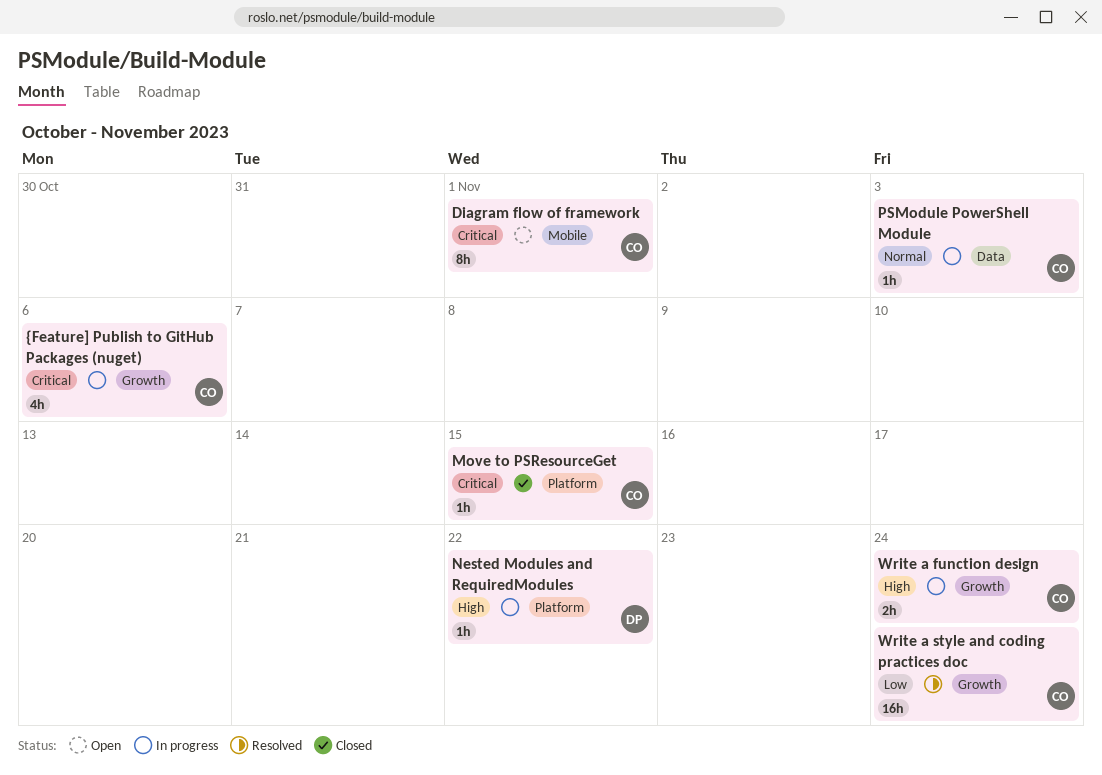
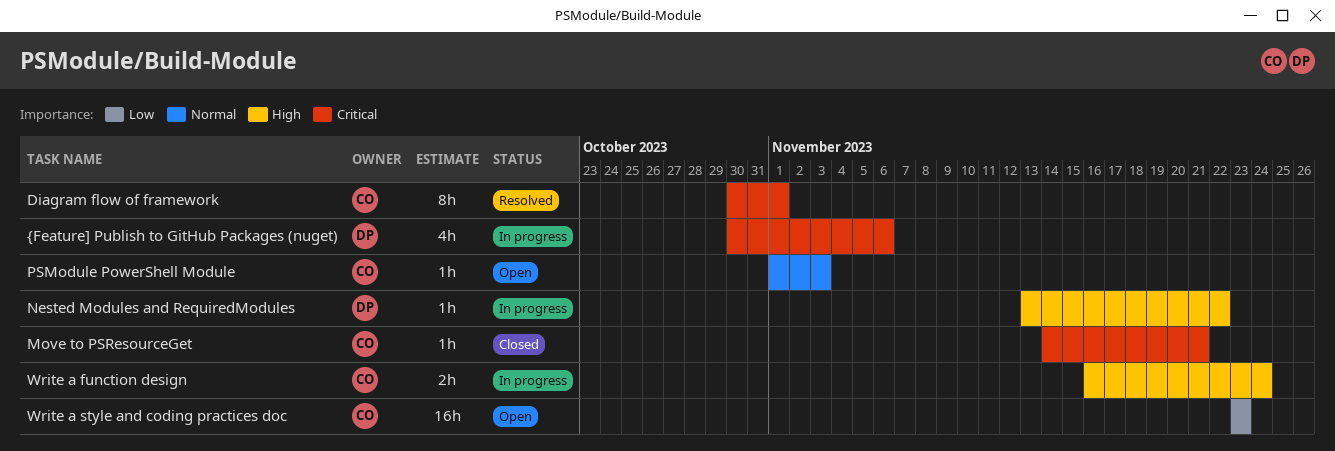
Diagram flow of framework, status: Open -> Resolved
Move to PSResourceGet, due: Nov 15 -> Nov 21
PSModule PowerShell Module, status: In progress -> Open
Write a style and coding practices doc, status: Resolved -> Open
Write a style and coding practices doc, due: Nov 24 -> Nov 23
{Feature] Publish to GitHub Packages (nuget), owner: CO -> DP

